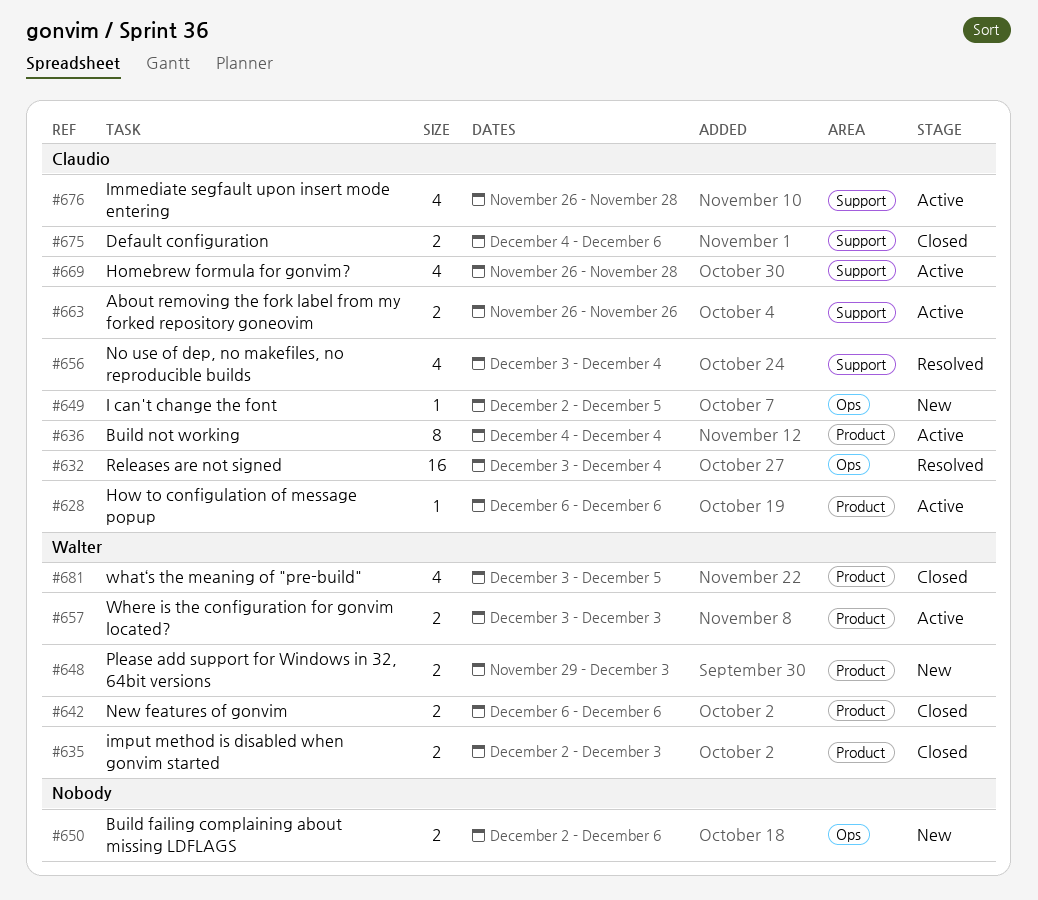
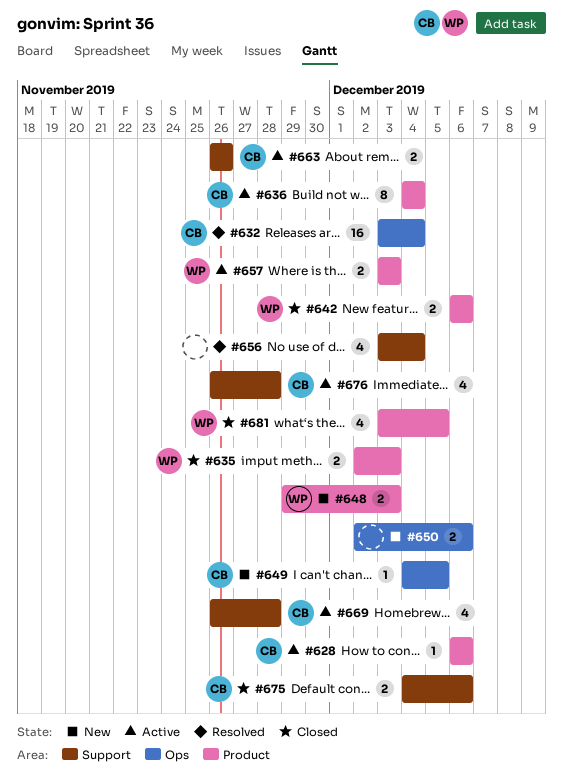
#649, start: Dec 2 -> Dec 4
#656, owner: Claudio -> none

